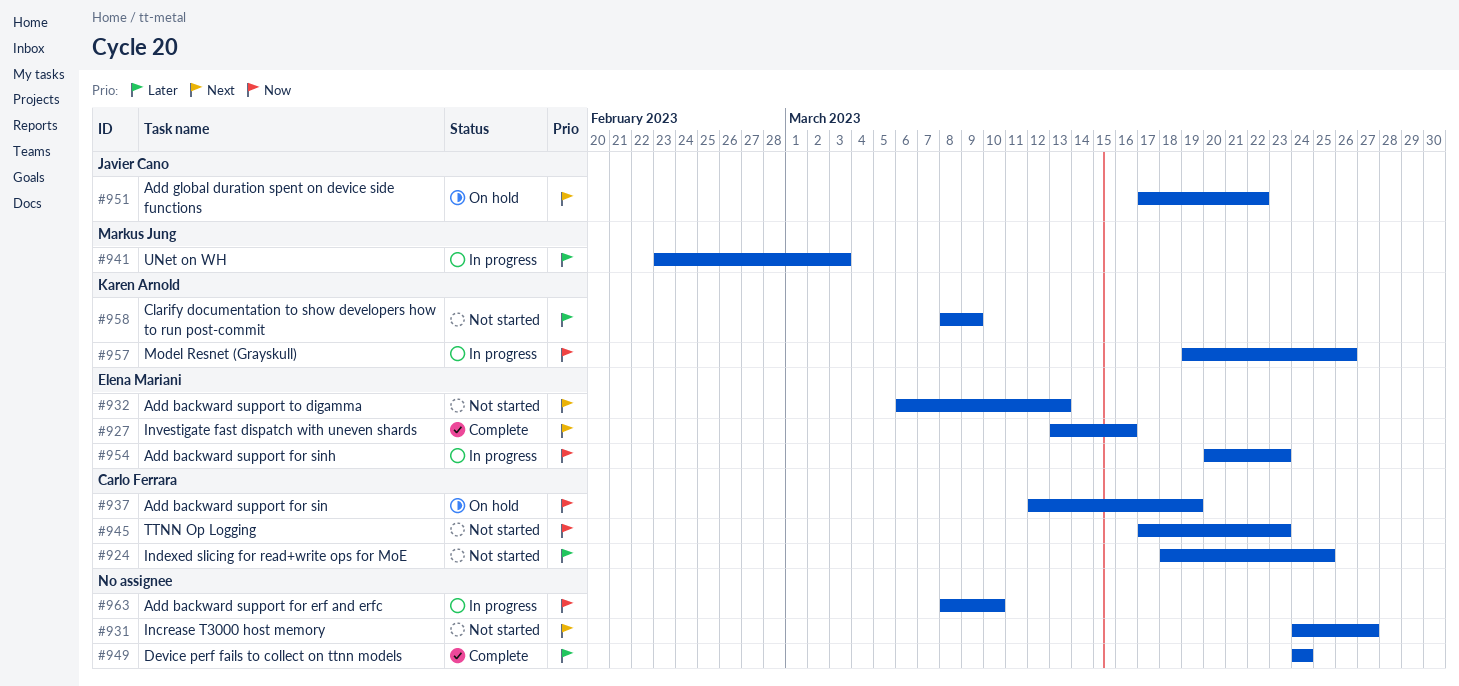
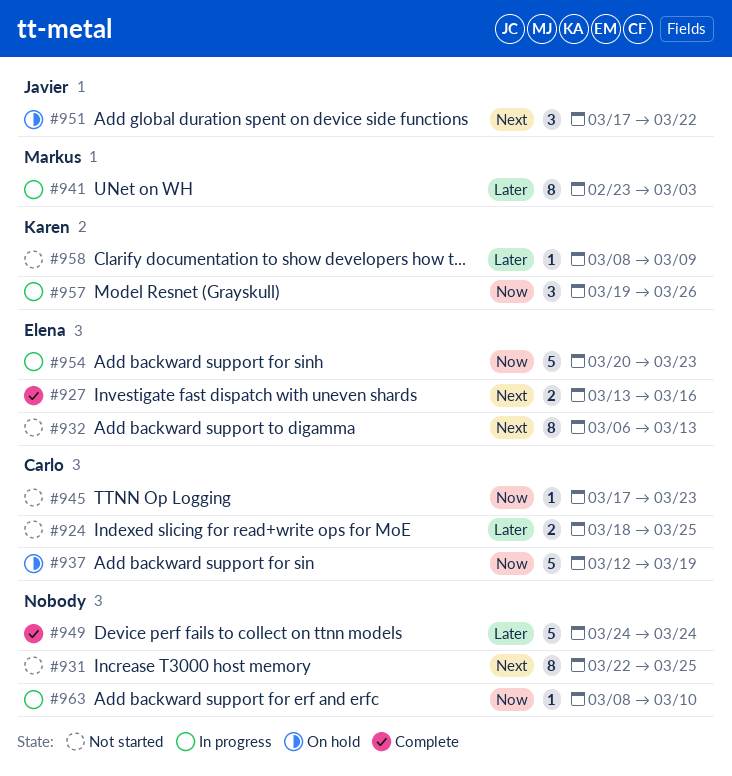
#931, start: Mar 24 -> Mar 22
#931, due: Mar 27 -> Mar 25

